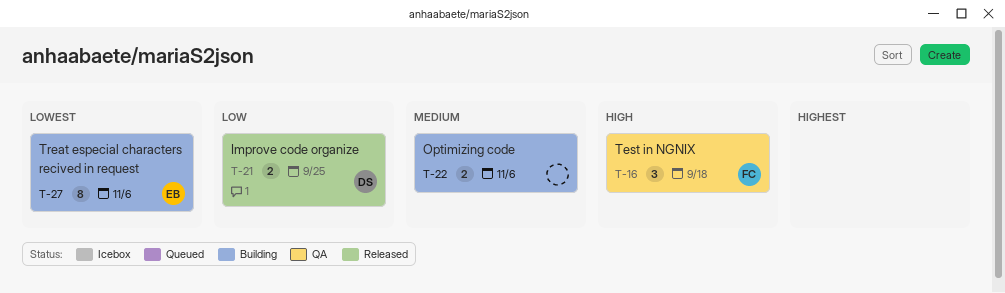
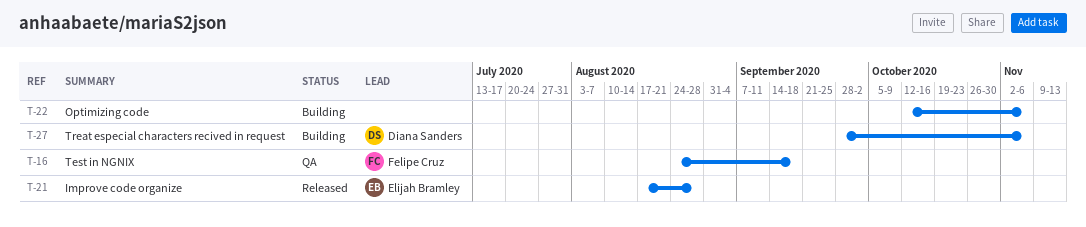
T-21, owner: Diana Sanders -> Elijah Bramley
T-21, due: Sep 25 -> Aug 28
T-27, owner: Elijah Bramley -> Diana Sanders

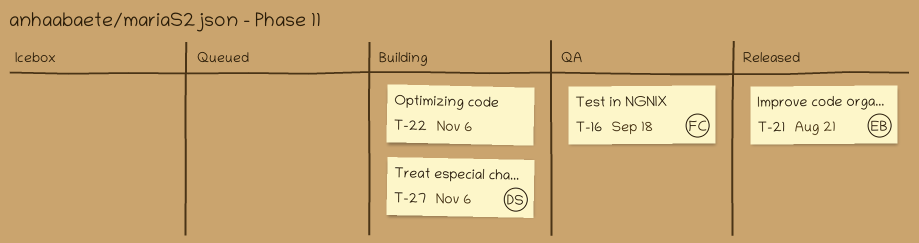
T-21, due: Aug 28 -> Aug 21

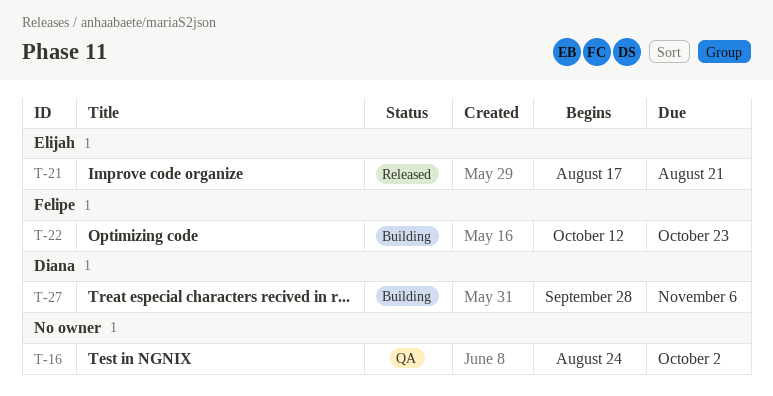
T-16, owner: Felipe -> none
T-16, due: Sep 18 -> Oct 2
T-22, owner: none -> Felipe
T-22, due: Nov 6 -> Oct 23

